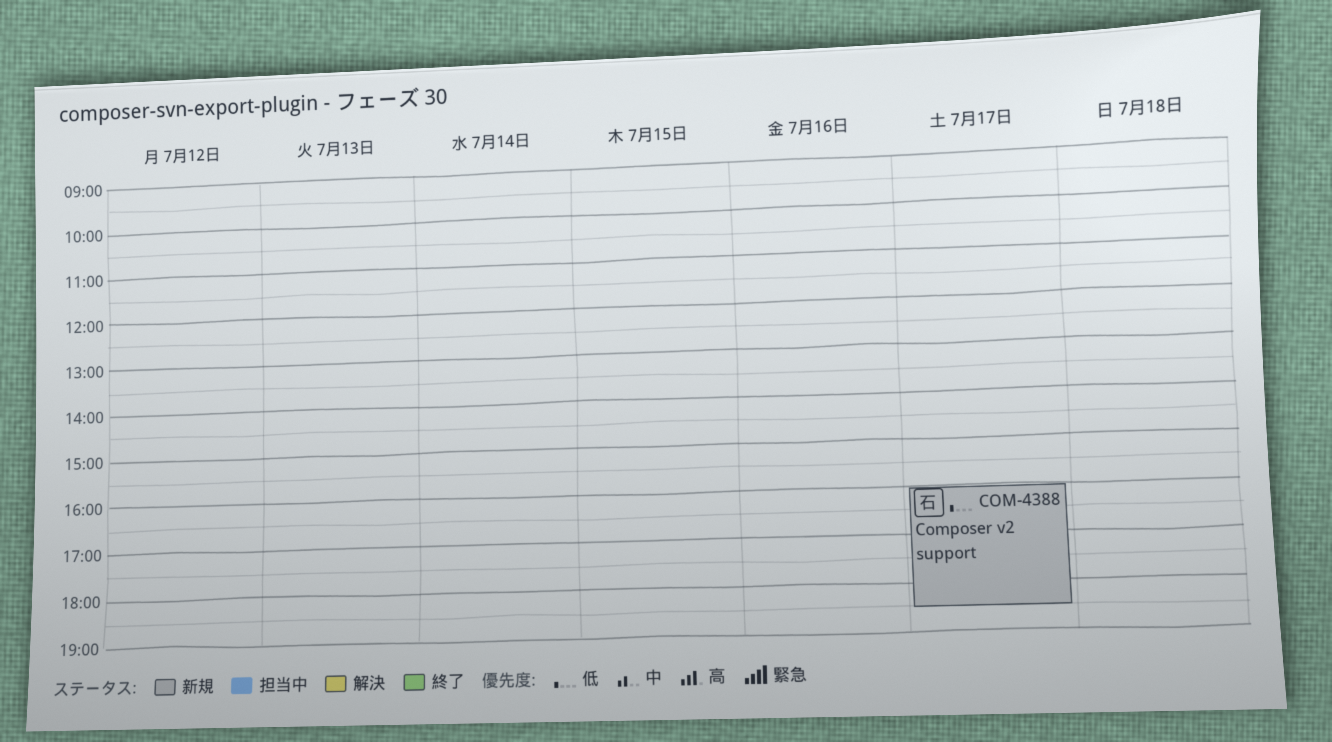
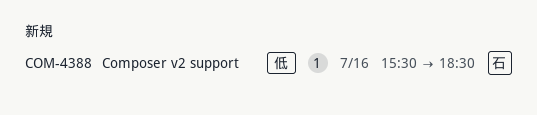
COM-4388, day: Jul 17 -> Jul 16
COM-4388, begins: 16:00 -> 15:30

